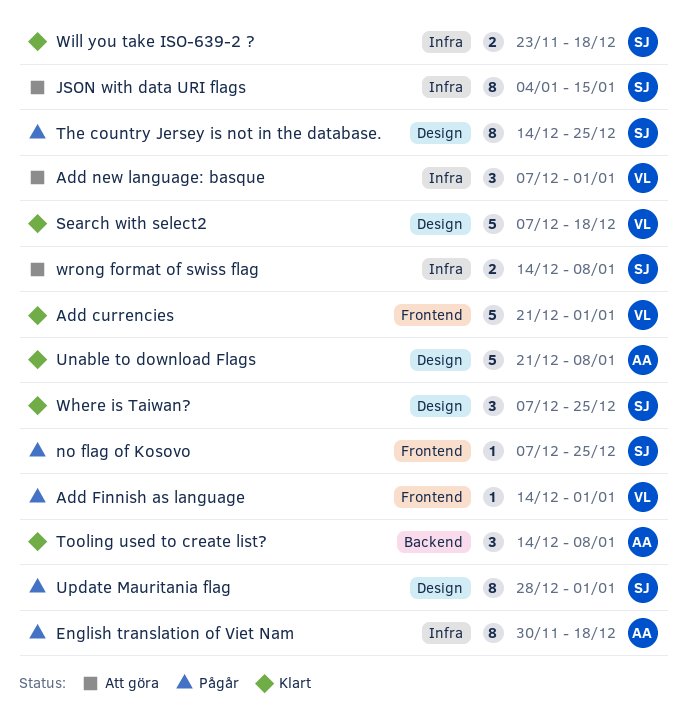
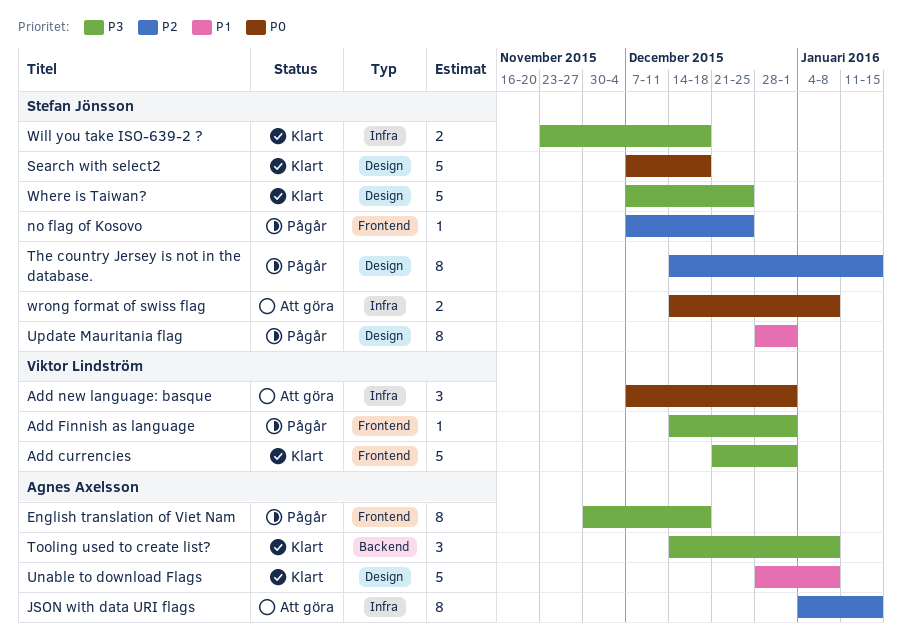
English translation of Viet Nam, label: Infra -> Frontend
JSON with data URI flags, owner: Stefan Jönsson -> Agnes Axelsson
Search with select2, owner: Viktor Lindström -> Stefan Jönsson
The country Jersey is not in the database., due: Dec 25 -> Jan 15
Unable to download Flags, start: Dec 21 -> Dec 28
Where is Taiwan?, estimate: 3 -> 5

